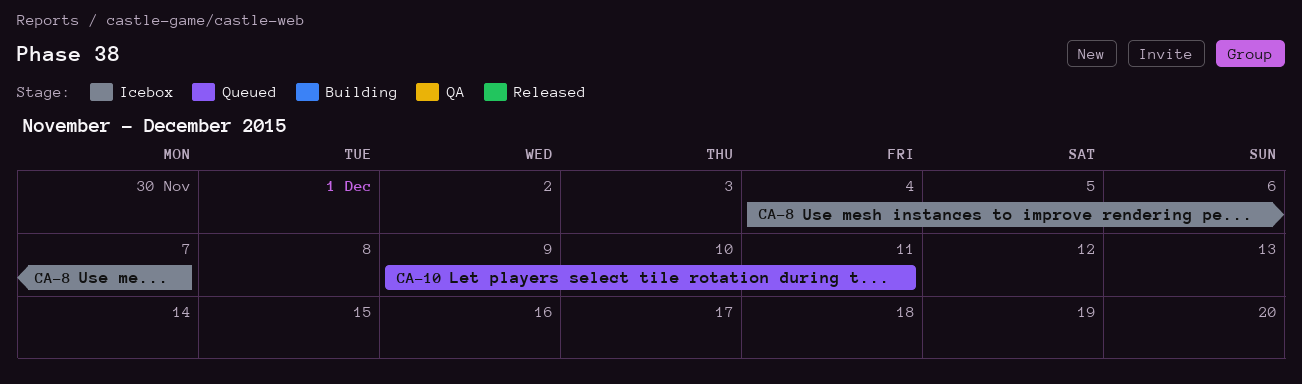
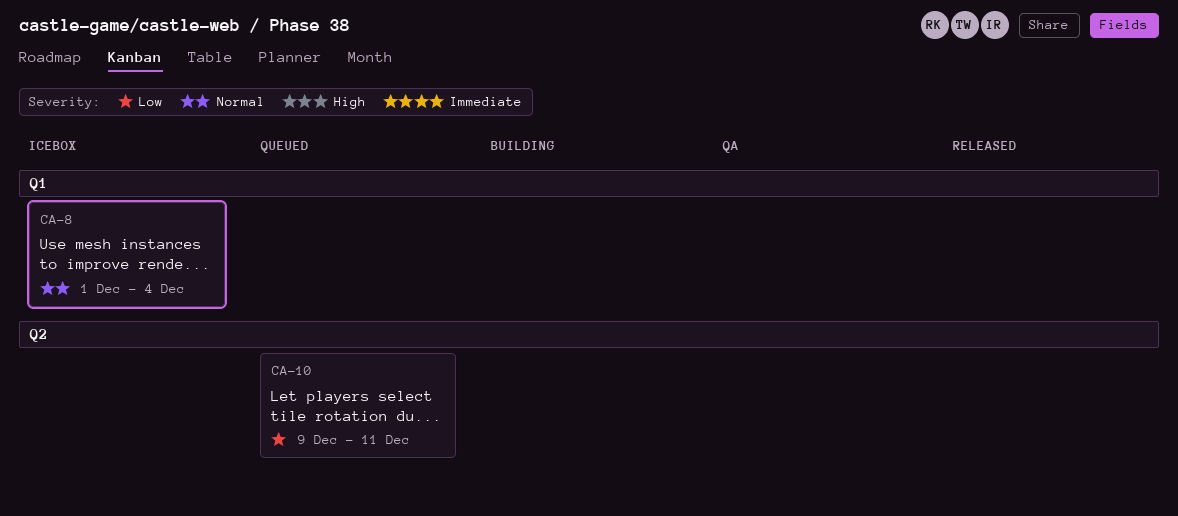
CA-8, start: Dec 4 -> Dec 1
CA-8, due: Dec 7 -> Dec 4

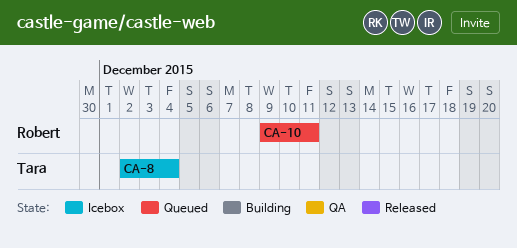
CA-8, start: Dec 1 -> Dec 2

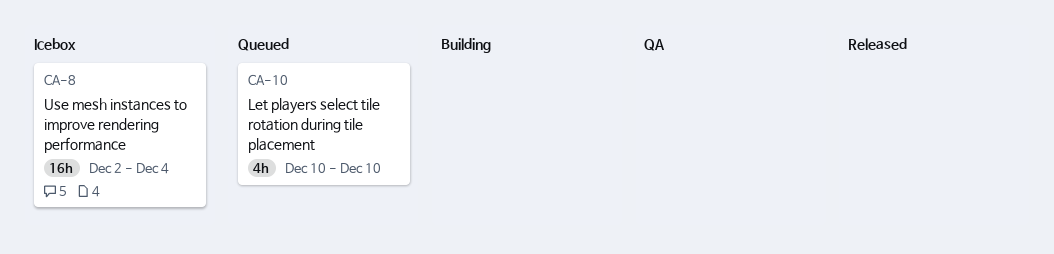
CA-10, start: Dec 9 -> Dec 10
CA-10, due: Dec 11 -> Dec 10

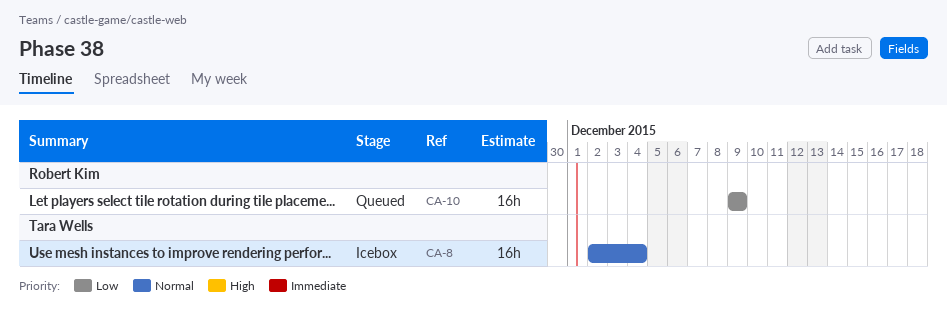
CA-10, estimate: 4h -> 16h
CA-10, start: Dec 10 -> Dec 9
CA-10, due: Dec 10 -> Dec 9

